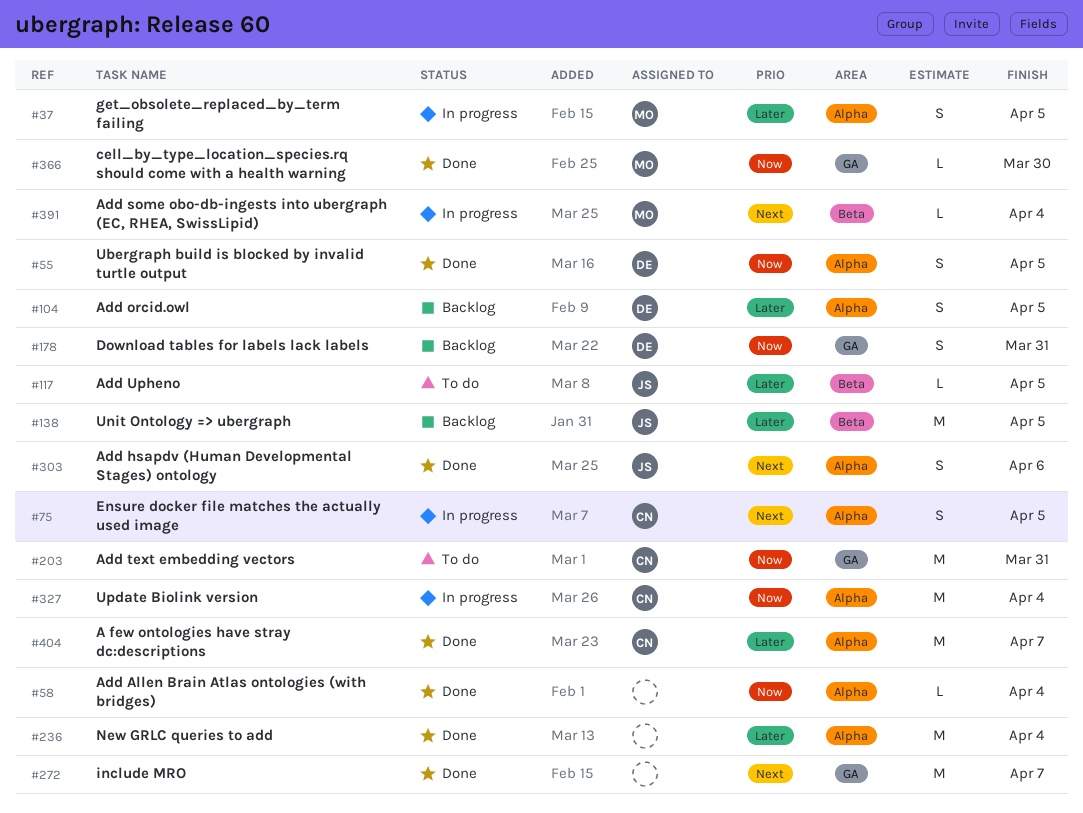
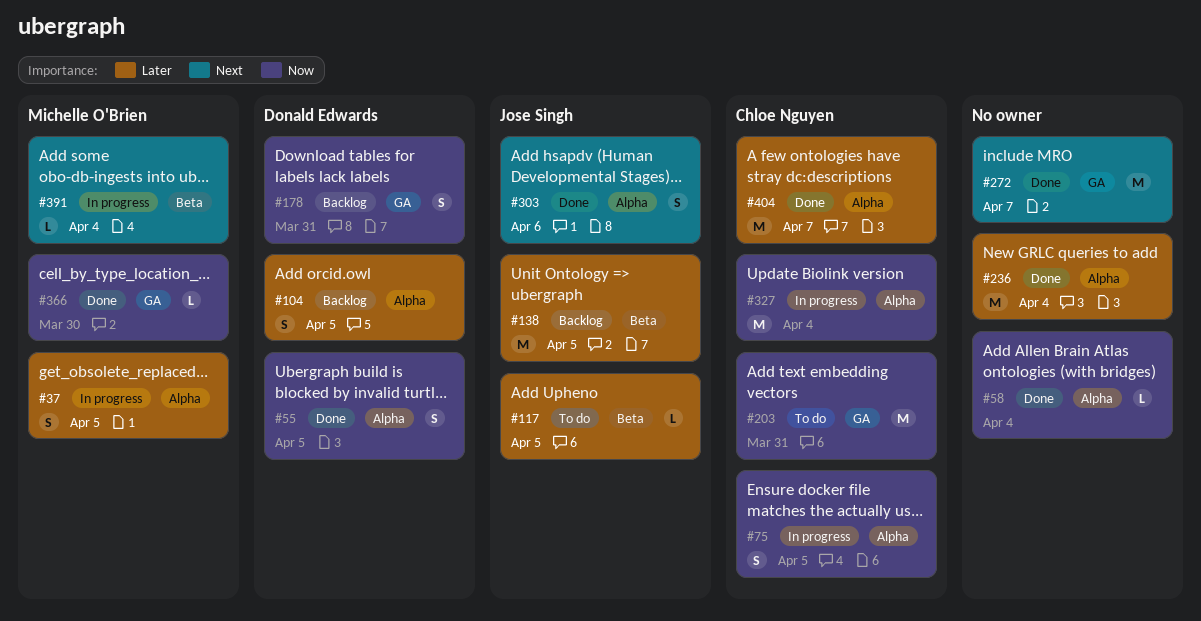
#75, priority: Next -> Now

